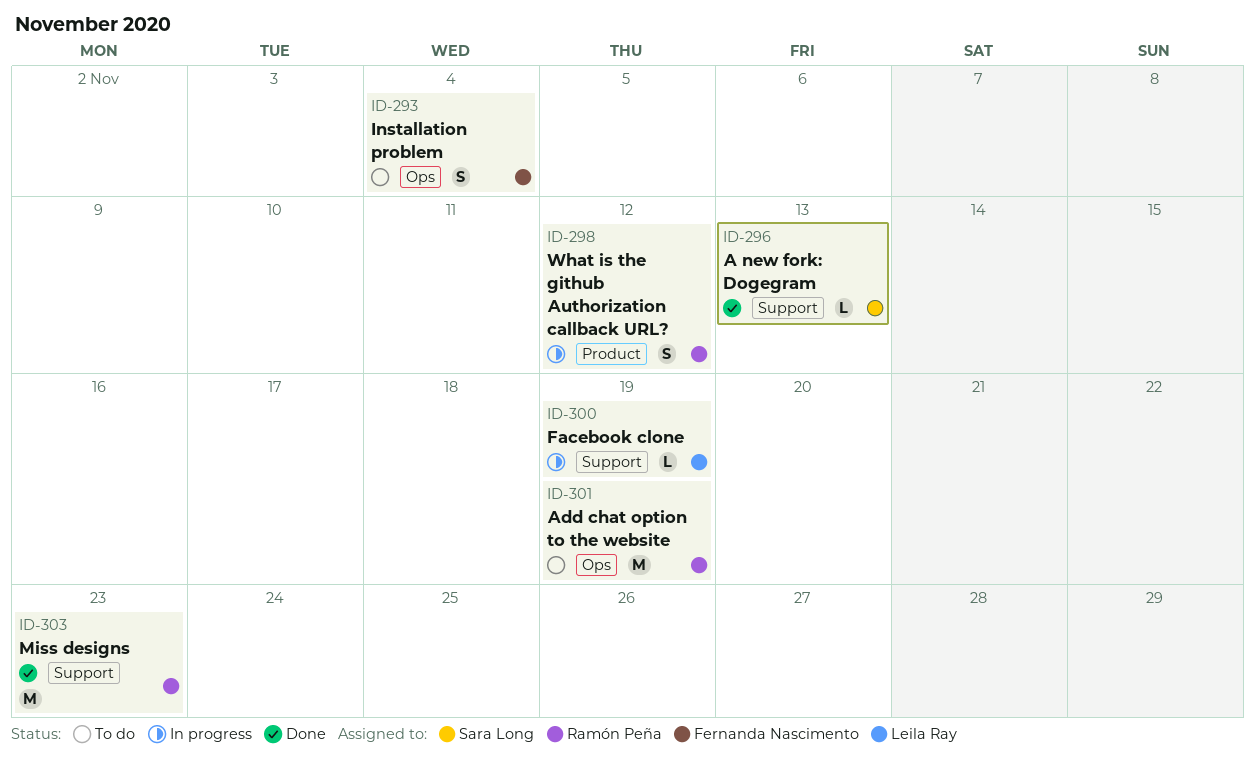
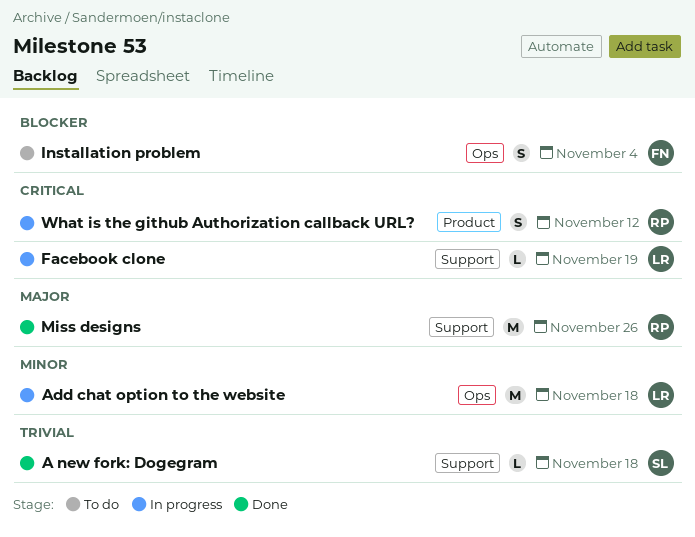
A new fork: Dogegram, due: Nov 13 -> Nov 18
Add chat option to the website, status: To do -> In progress
Add chat option to the website, owner: Ramón Peña -> Leila Ray
Add chat option to the website, due: Nov 19 -> Nov 18
Miss designs, due: Nov 23 -> Nov 26

